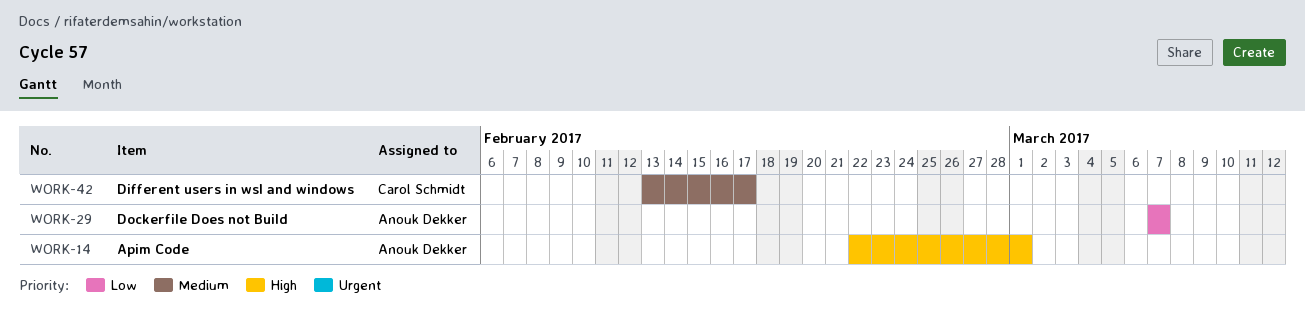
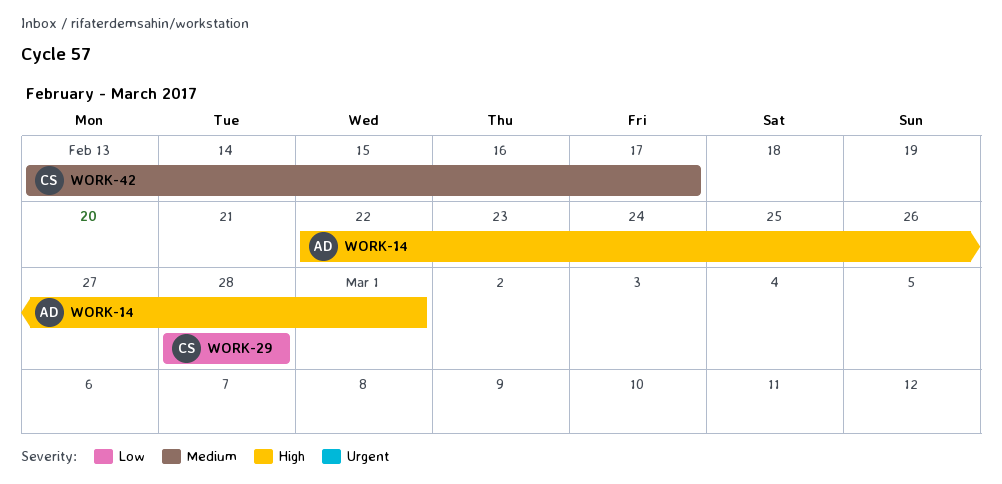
WORK-29, owner: Anouk Dekker -> Carol Schmidt
WORK-29, start: Mar 7 -> Feb 28
WORK-29, due: Mar 7 -> Feb 28

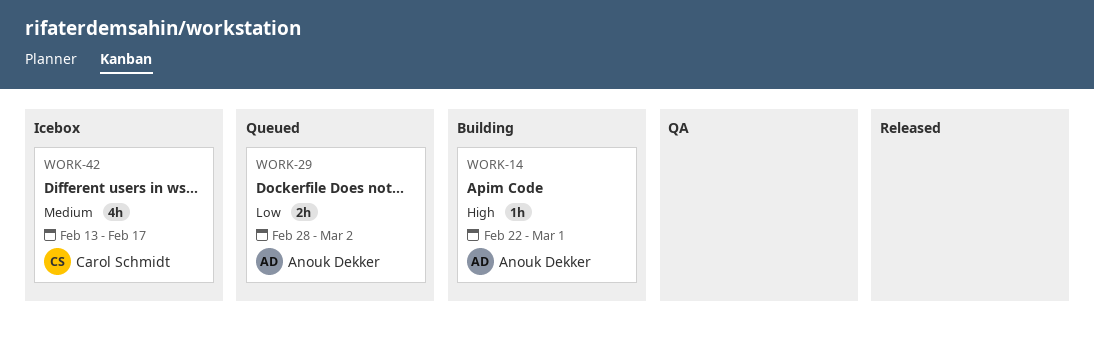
WORK-29, owner: Carol Schmidt -> Anouk Dekker
WORK-29, due: Feb 28 -> Mar 2

